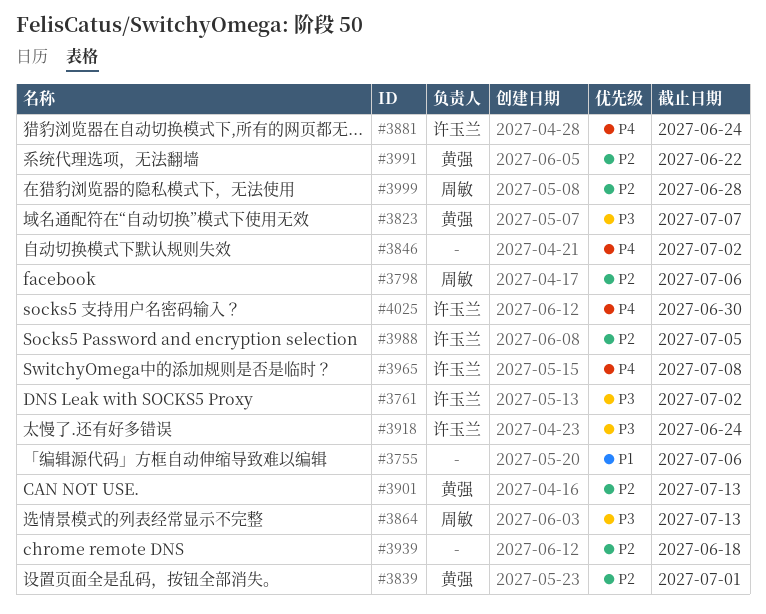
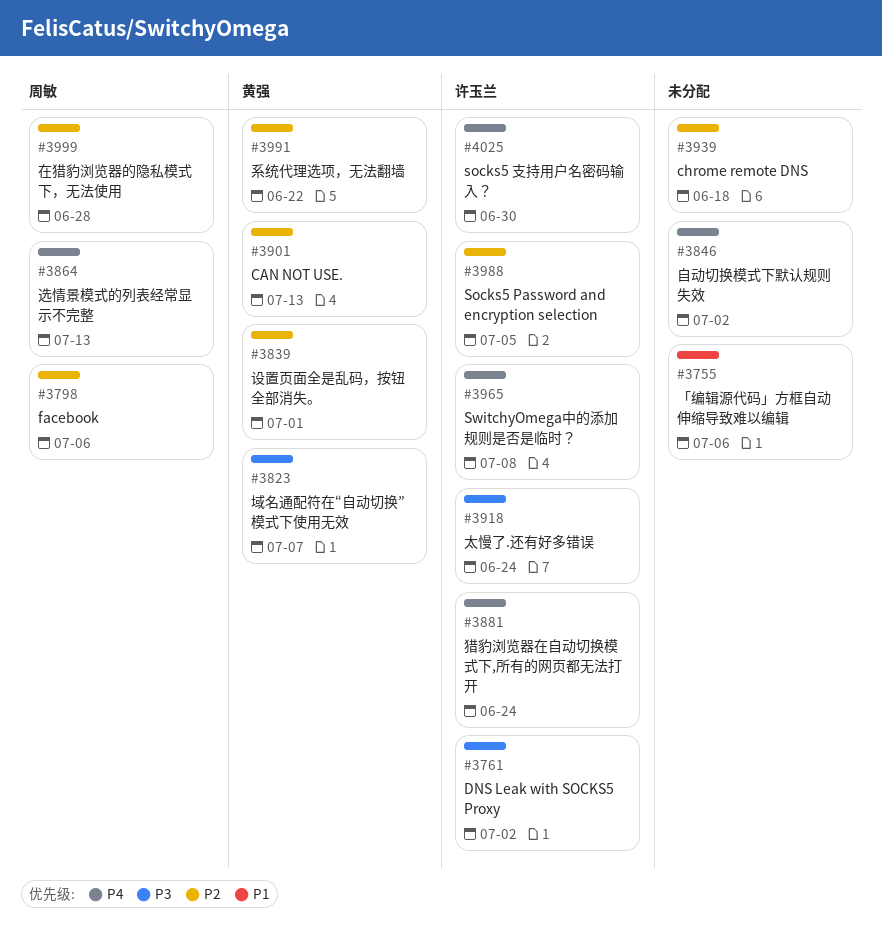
#3864, priority: P3 -> P4

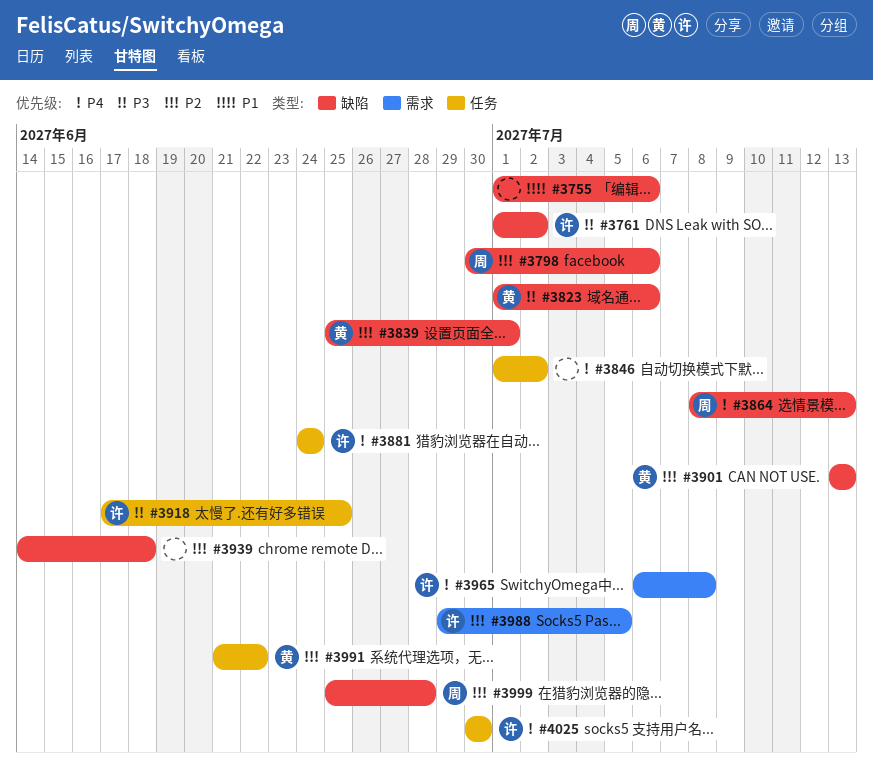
#3823, due: Jul 7 -> Jul 6
#3918, due: Jun 24 -> Jun 25

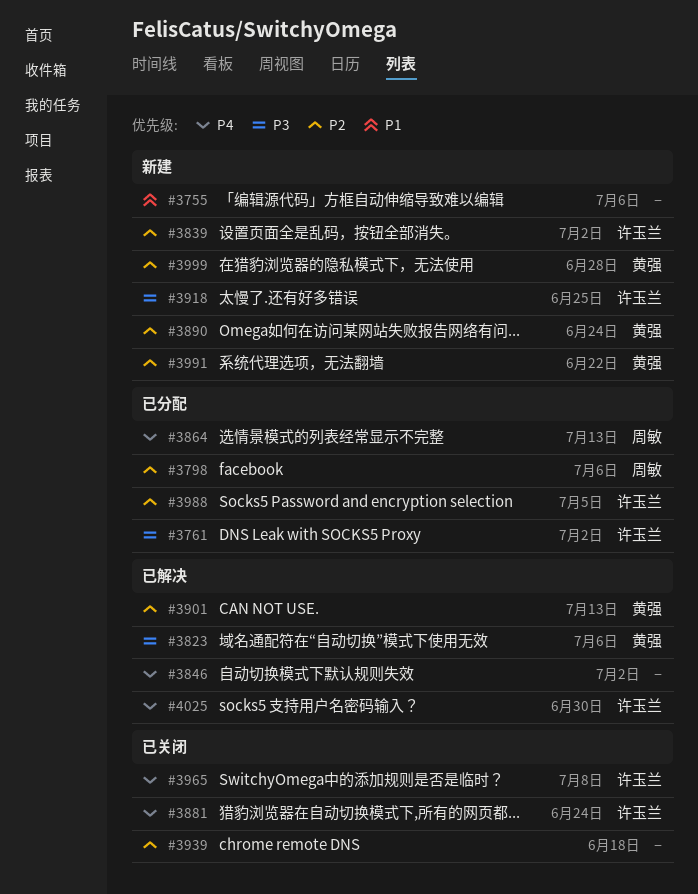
#3839, owner: 黄强 -> 许玉兰
#3839, due: Jul 1 -> Jul 2
#3890: none -> present
#3999, owner: 周敏 -> 黄强

